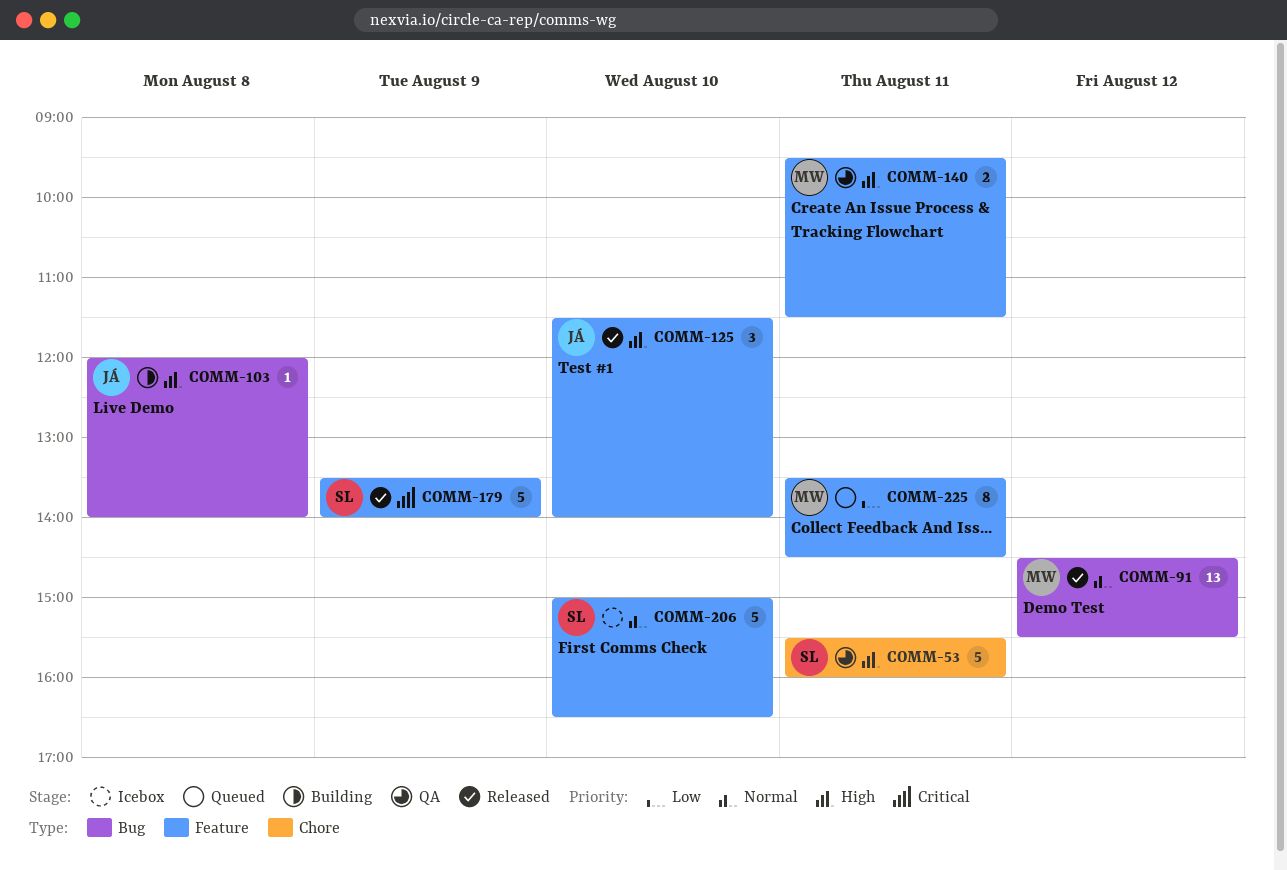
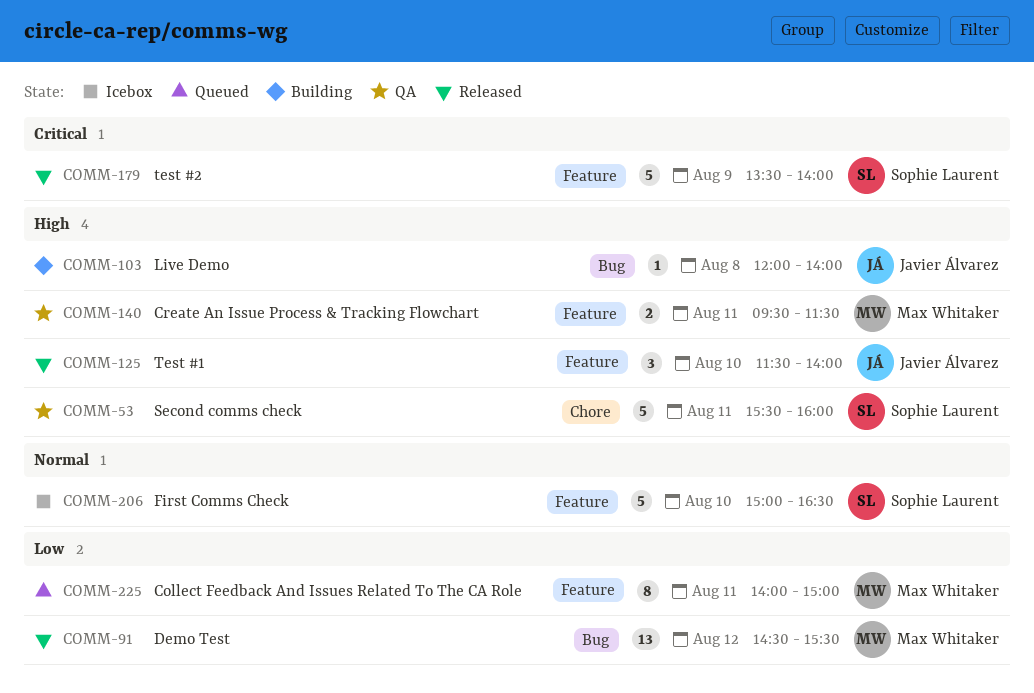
COMM-91, priority: Normal -> Low
COMM-225, begins: 13:30 -> 14:00
COMM-225, ends: 14:30 -> 15:00

